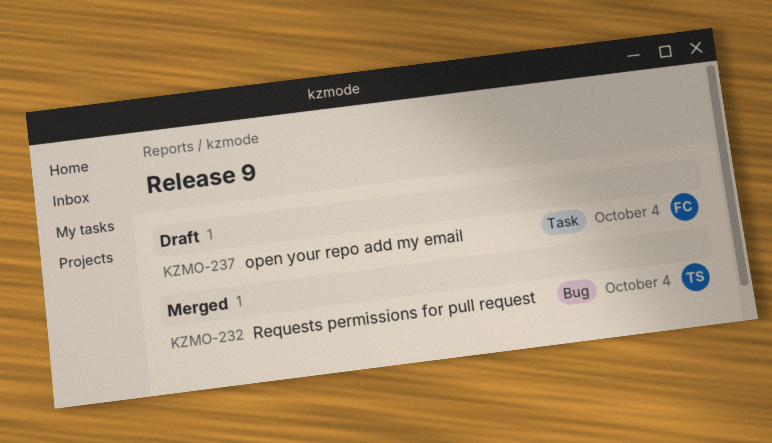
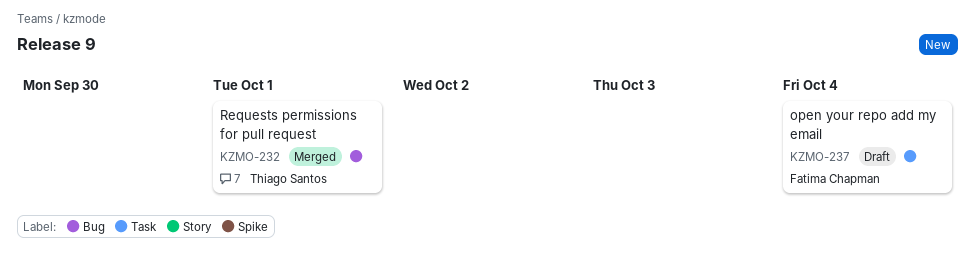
KZMO-232, due: Oct 4 -> Oct 1

